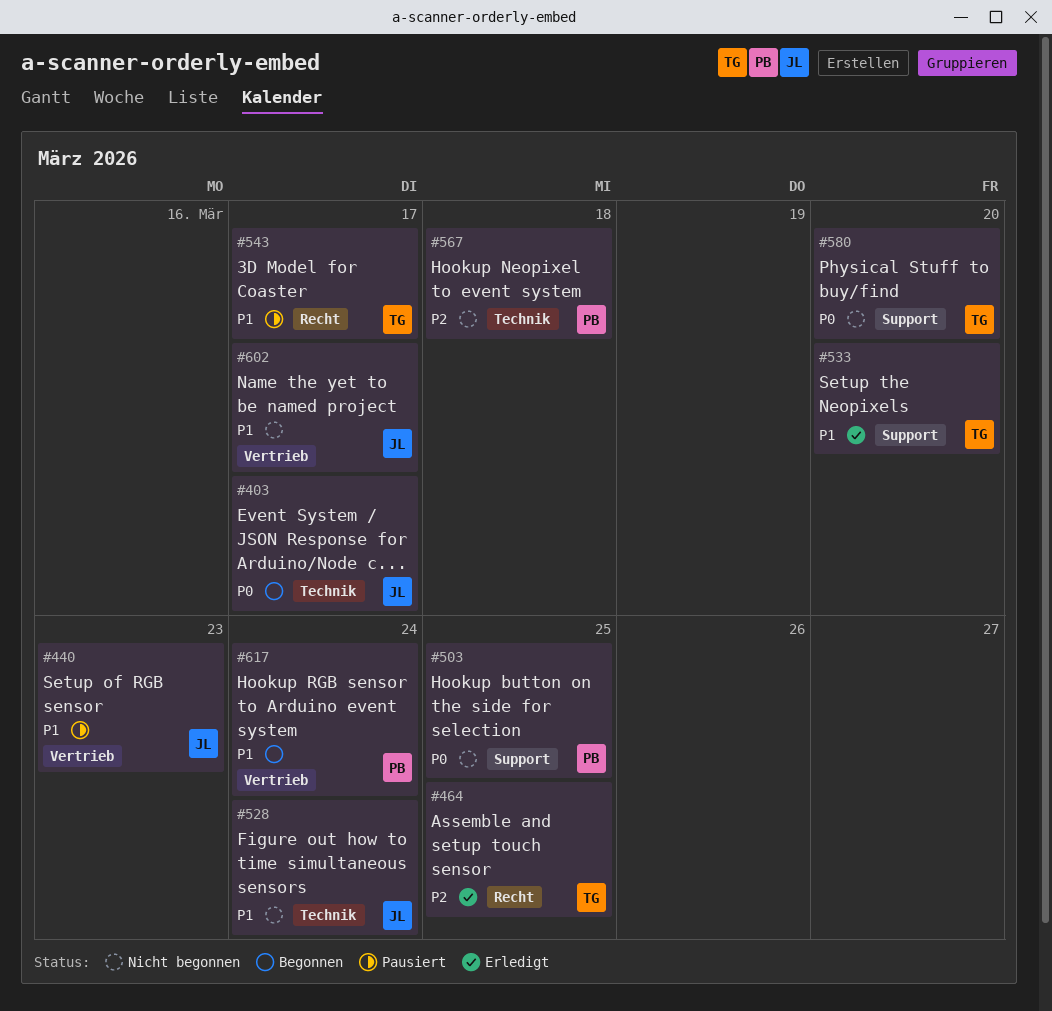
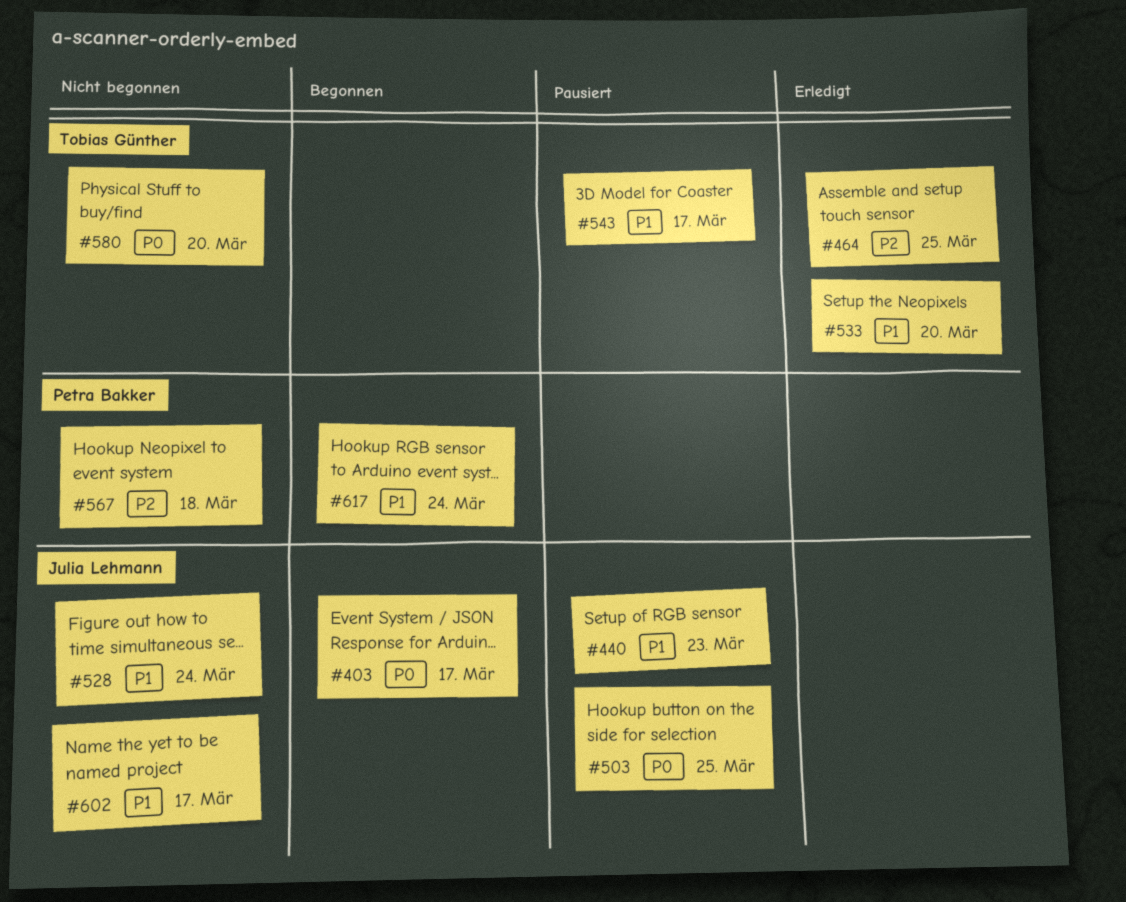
#503, status: Nicht begonnen -> Pausiert
#503, owner: Petra Bakker -> Julia Lehmann

